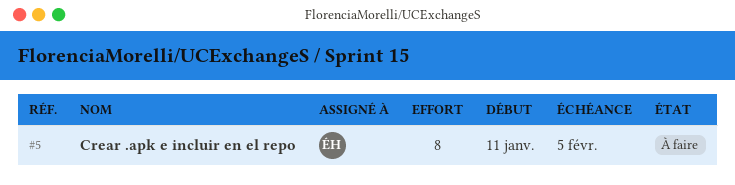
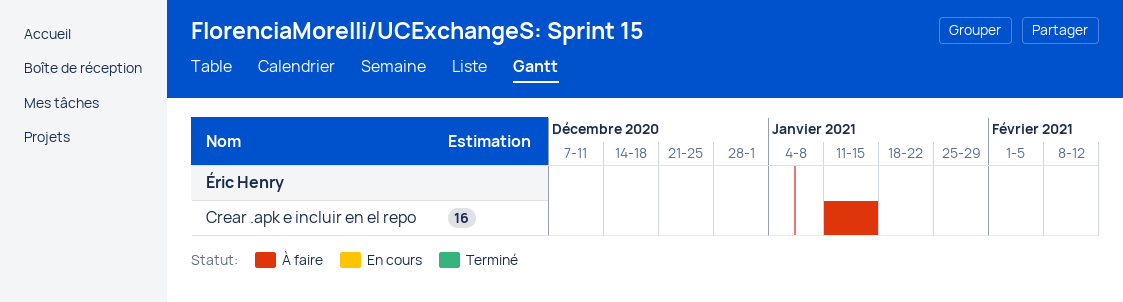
Crear .apk e incluir en el repo, estimate: 8 -> 16
Crear .apk e incluir en el repo, due: Feb 5 -> Jan 15

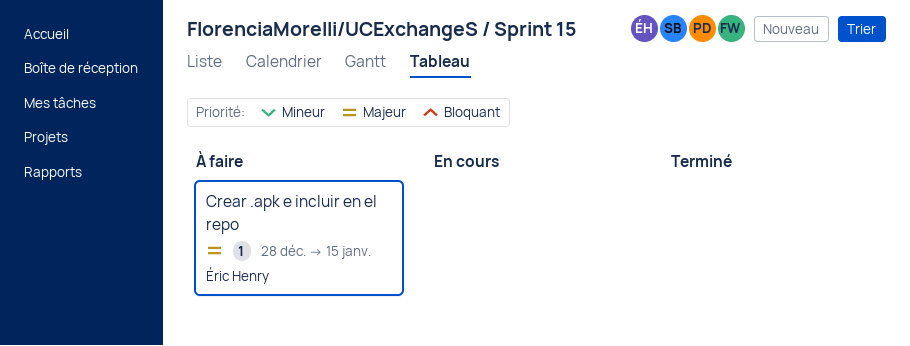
Crear .apk e incluir en el repo, estimate: 16 -> 1
Crear .apk e incluir en el repo, start: Jan 11 -> Dec 28

